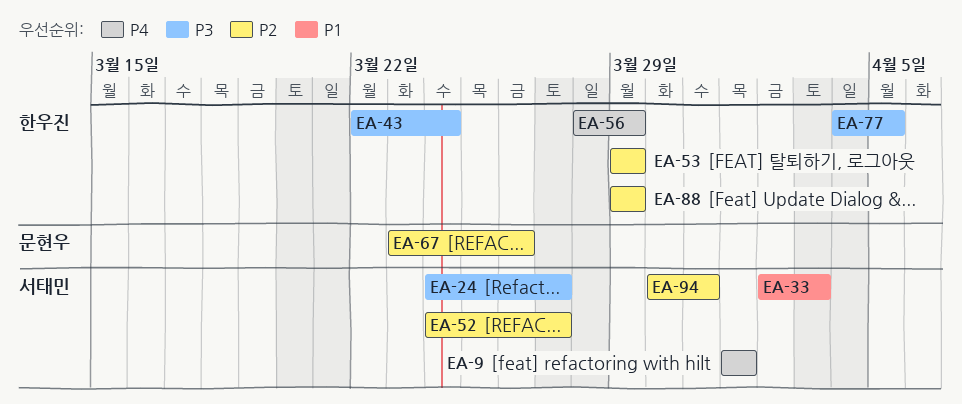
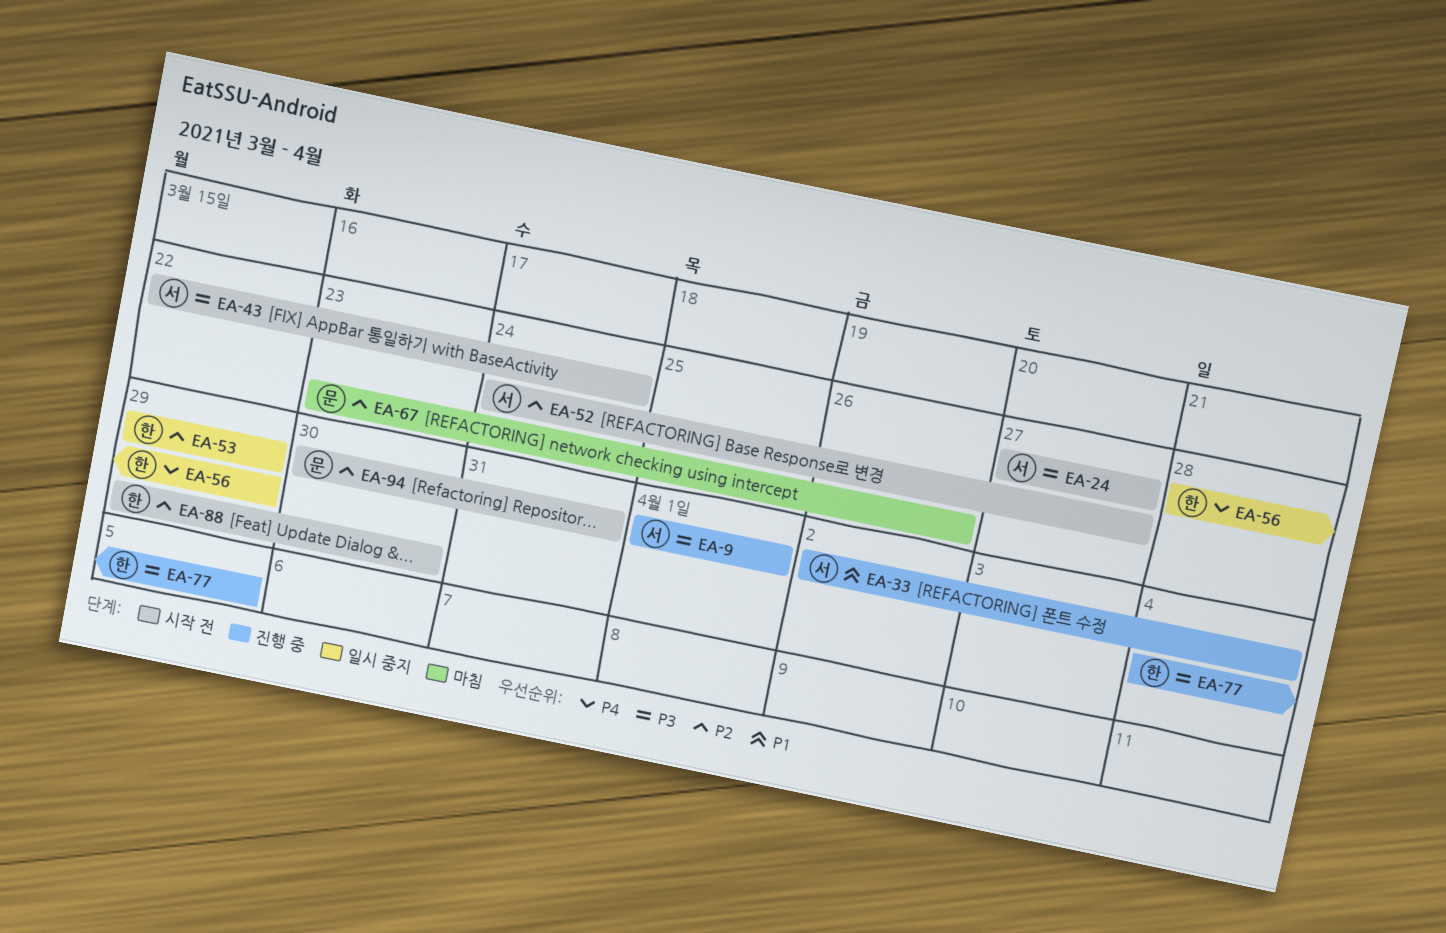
EA-9, priority: P4 -> P3
EA-24, start: Mar 24 -> Mar 27
EA-33, due: Apr 3 -> Apr 4
EA-43, owner: 한우진 -> 서태민
EA-88, due: Mar 29 -> Mar 30
EA-94, owner: 서태민 -> 문현우

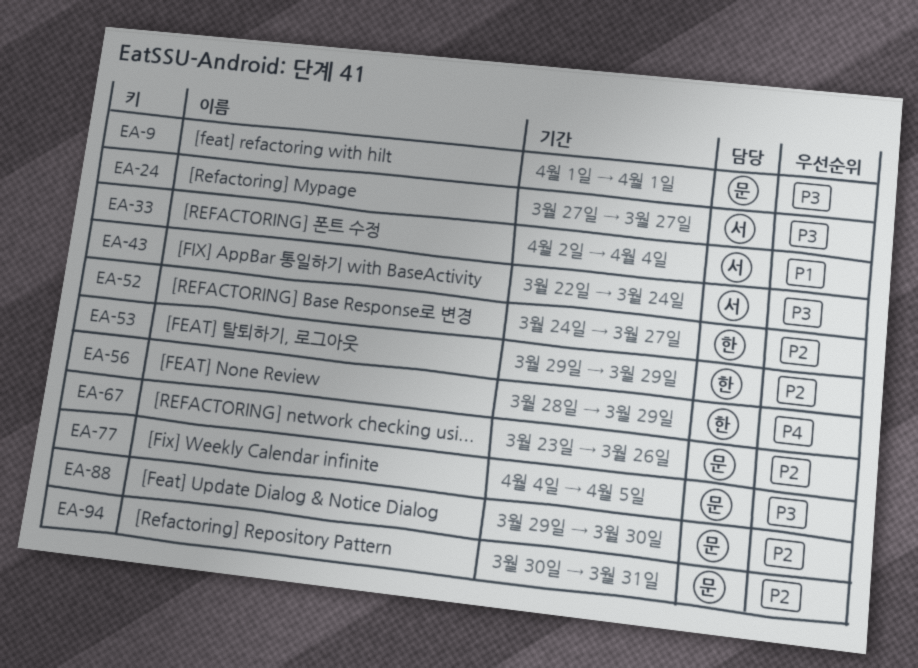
EA-9, owner: 서 -> 문
EA-52, owner: 서 -> 한
EA-77, owner: 한 -> 문
EA-88, owner: 한 -> 문

